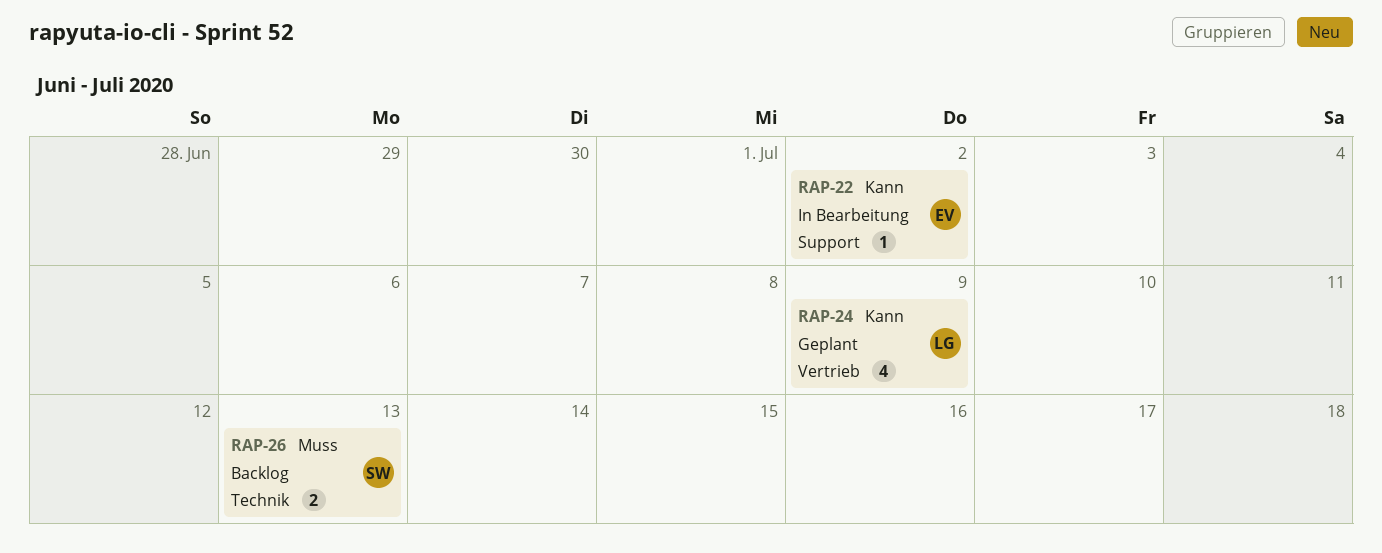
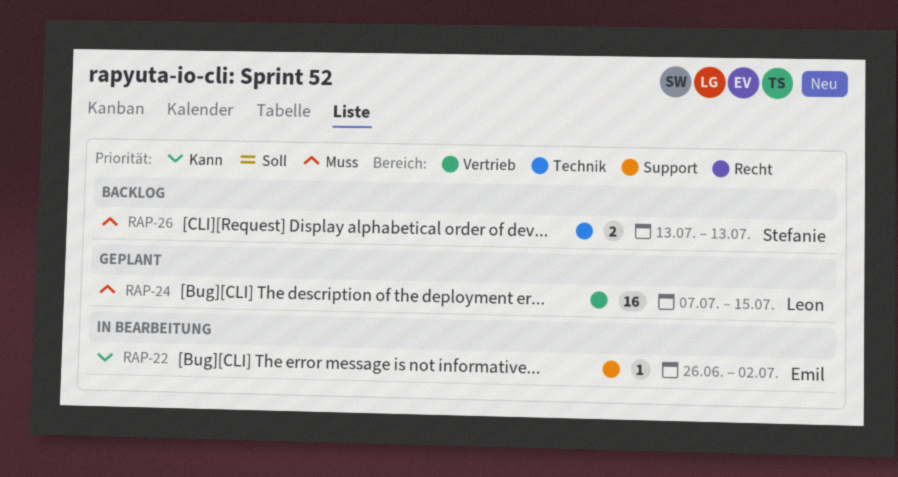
RAP-24, priority: Kann -> Muss
RAP-24, estimate: 4 -> 16
RAP-24, due: Jul 9 -> Jul 15

